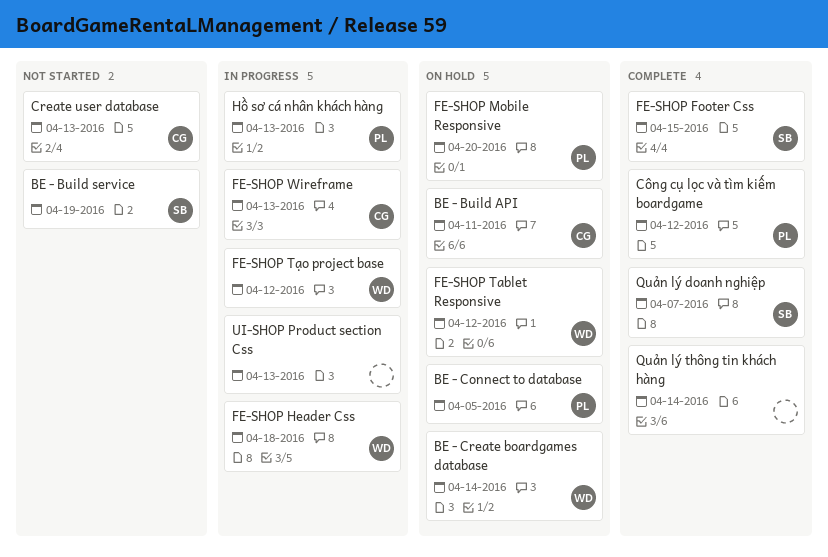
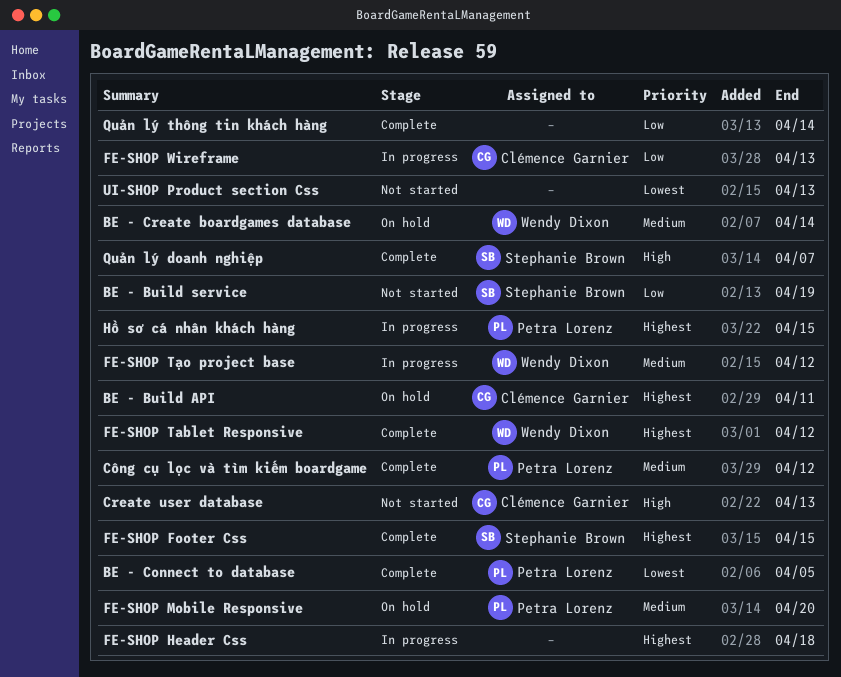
BE - Connect to database, status: On hold -> Complete
FE-SHOP Header Css, owner: Wendy Dixon -> none
FE-SHOP Tablet Responsive, status: On hold -> Complete
Hồ sơ cá nhân khách hàng, due: Apr 13 -> Apr 15
UI-SHOP Product section Css, status: In progress -> Not started

